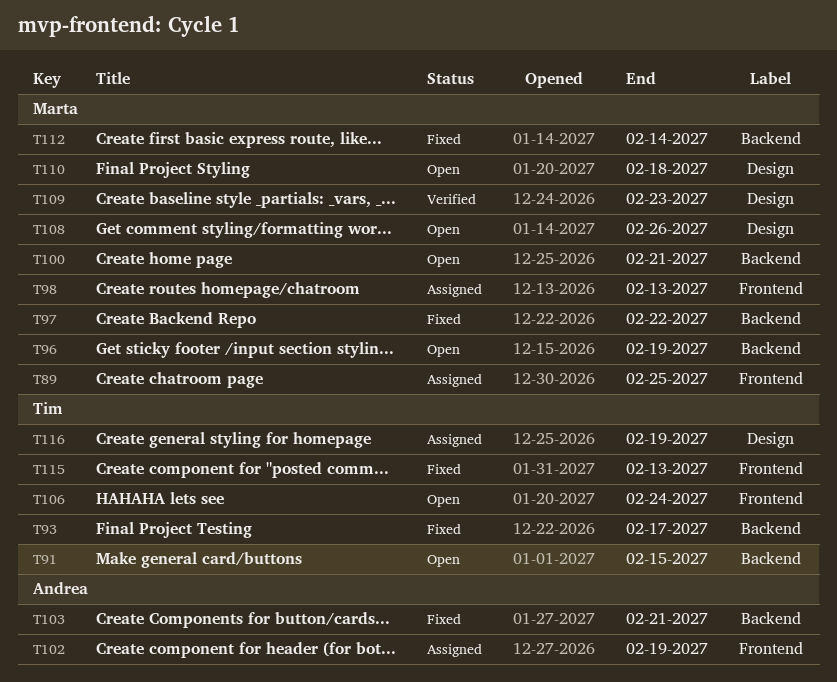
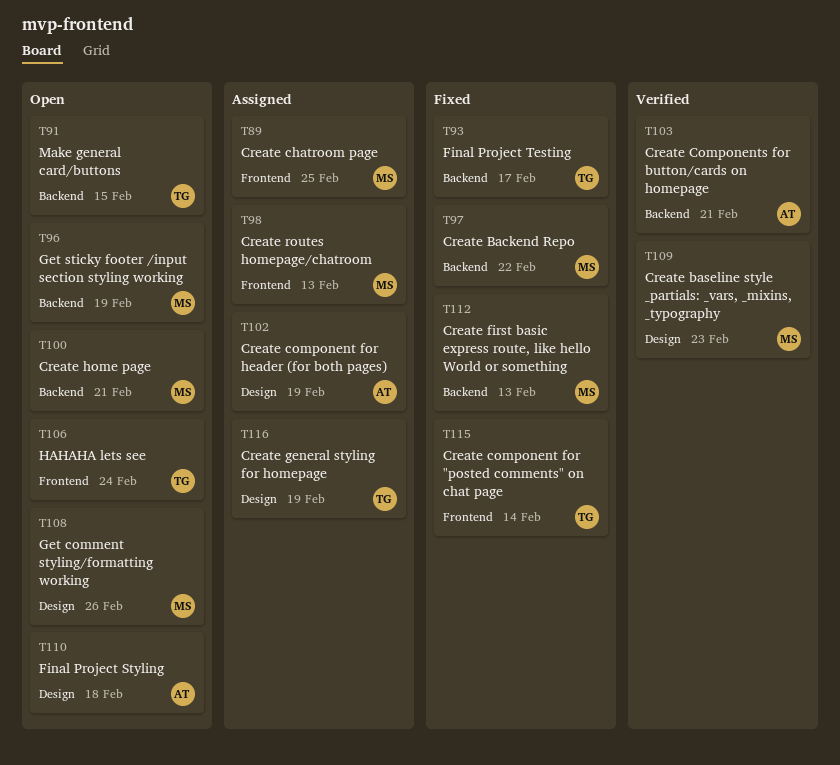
T102, label: Frontend -> Design
T103, status: Fixed -> Verified
T110, owner: Marta -> Andrea
T112, due: Feb 14 -> Feb 13
T115, due: Feb 13 -> Feb 14

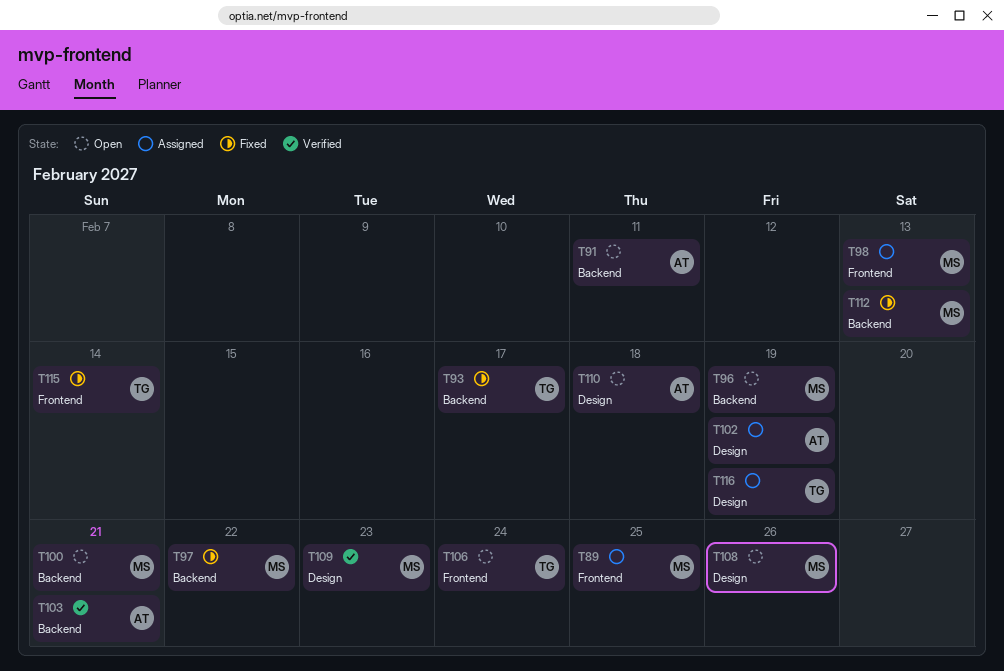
T91, owner: TG -> AT
T91, due: Feb 15 -> Feb 11

